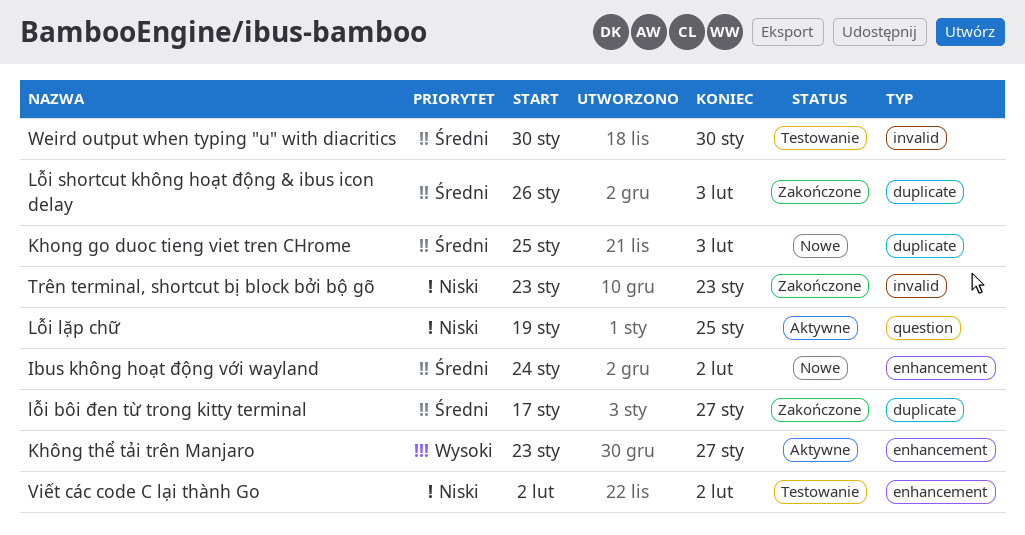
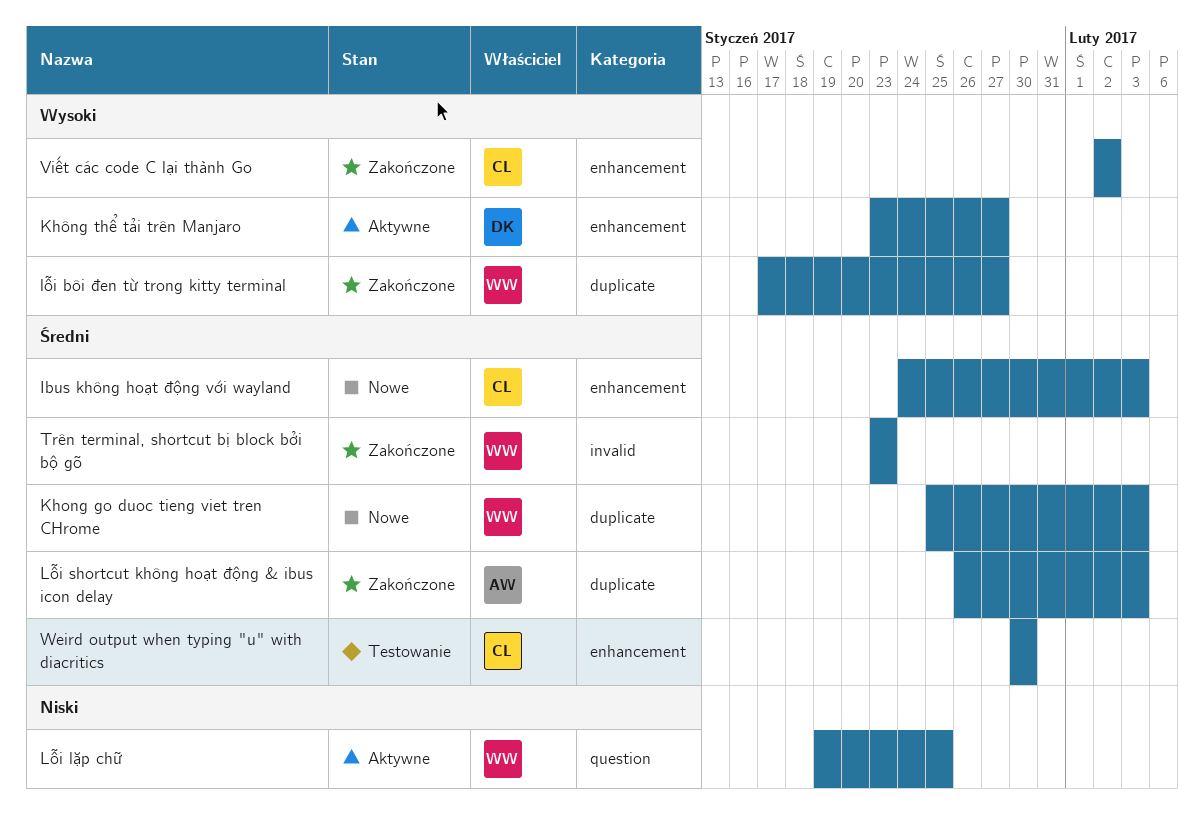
Ibus không hoạt động với wayland, due: Feb 2 -> Feb 3
lỗi bôi đen từ trong kitty terminal, priority: Średni -> Wysoki
Trên terminal, shortcut bị block bởi bộ gõ, priority: Niski -> Średni
Viết các code C lại thành Go, status: Testowanie -> Zakończone
Viết các code C lại thành Go, priority: Niski -> Wysoki
Weird output when typing "u" with diacritics, label: invalid -> enhancement

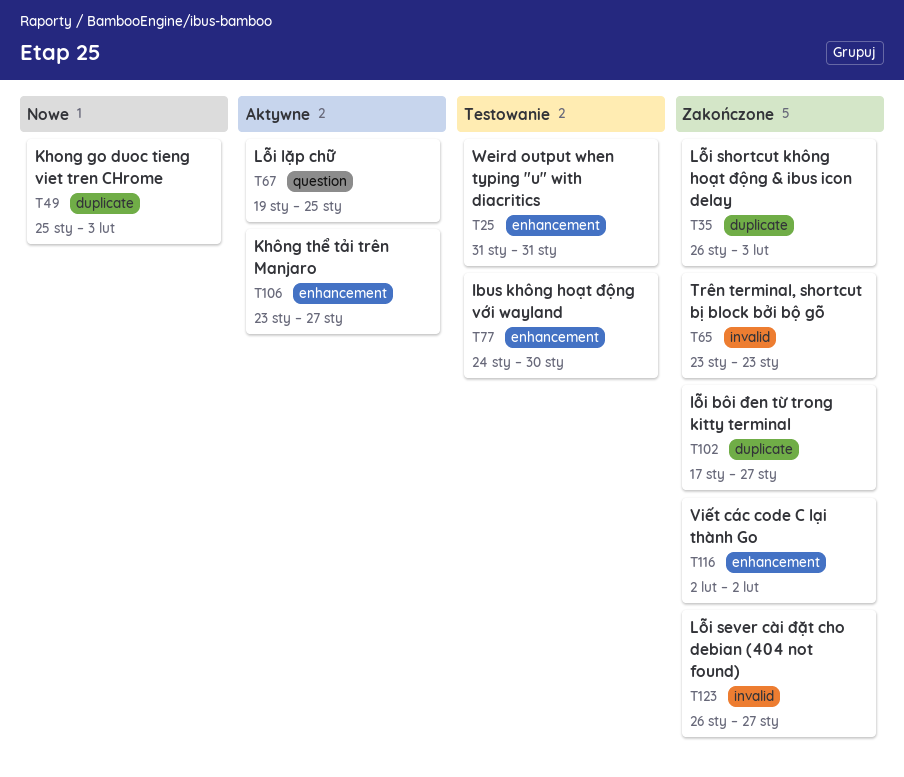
Ibus không hoạt động với wayland, status: Nowe -> Testowanie
Ibus không hoạt động với wayland, due: Feb 3 -> Jan 30
Lỗi sever cài đặt cho debian (404 not found): none -> present
Weird output when typing "u" with diacritics, start: Jan 30 -> Jan 31
Weird output when typing "u" with diacritics, due: Jan 30 -> Jan 31

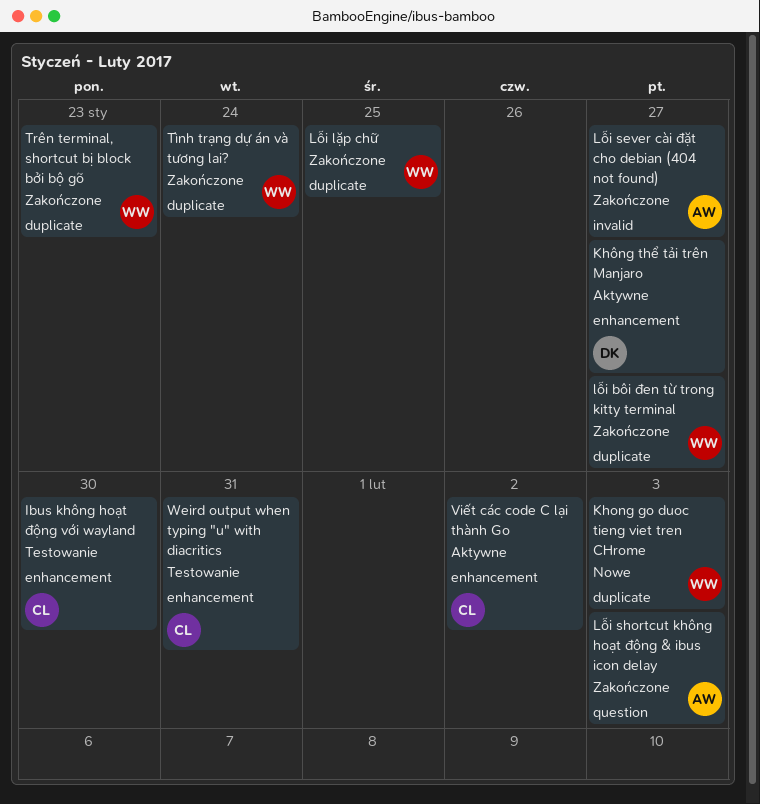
Lỗi lặp chữ, status: Aktywne -> Zakończone
Lỗi lặp chữ, label: question -> duplicate
Lỗi shortcut không hoạt động & ibus icon delay, label: duplicate -> question
Trên terminal, shortcut bị block bởi bộ gõ, label: invalid -> duplicate
Tình trạng dự án và tương lai?: none -> present
Viết các code C lại thành Go, status: Zakończone -> Aktywne

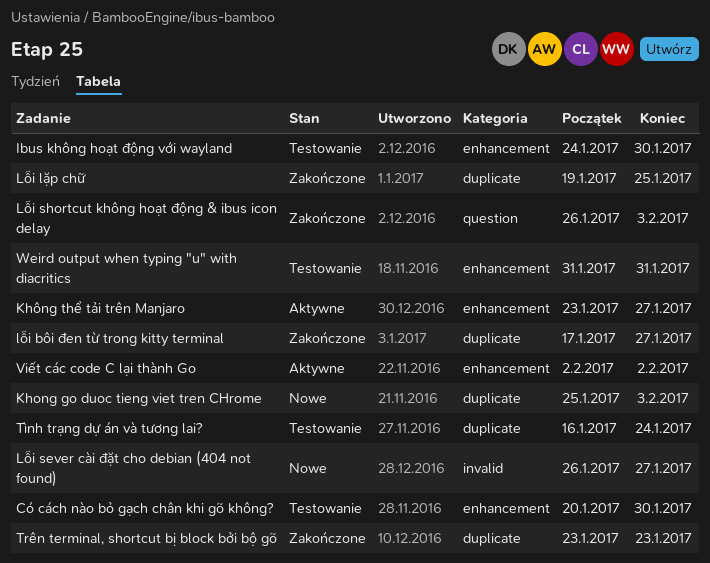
Có cách nào bỏ gạch chân khi gõ không?: none -> present
Lỗi sever cài đặt cho debian (404 not found), status: Zakończone -> Nowe
Tình trạng dự án và tương lai?, status: Zakończone -> Testowanie

